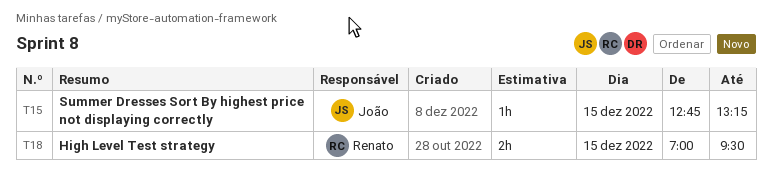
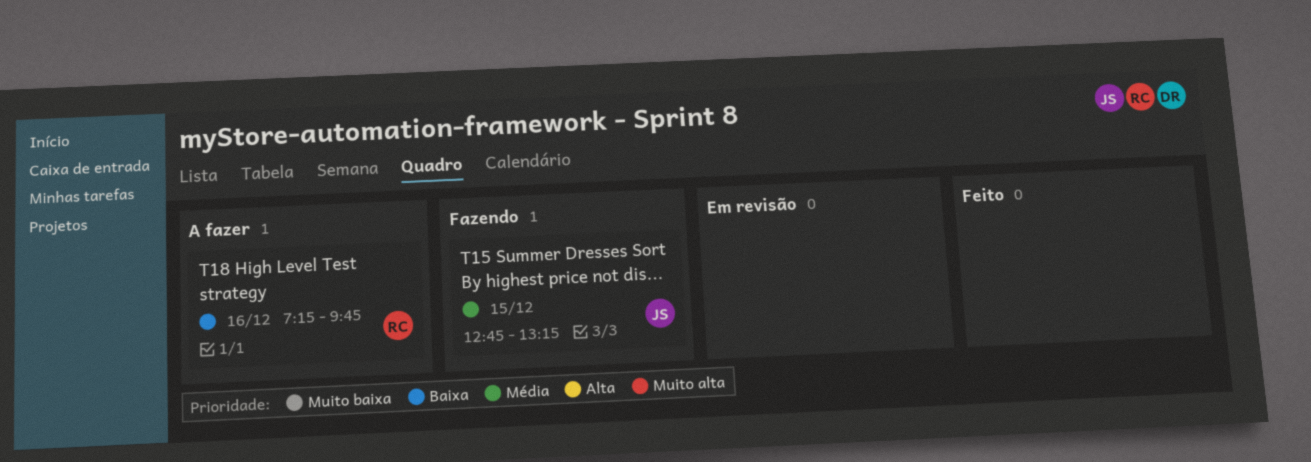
T18, day: Dec 15 -> Dec 16
T18, begins: 07:00 -> 07:15
T18, ends: 09:30 -> 09:45

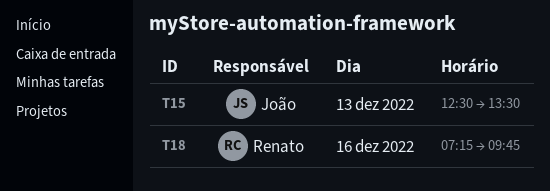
T15, day: Dec 15 -> Dec 13
T15, begins: 12:45 -> 12:30
T15, ends: 13:15 -> 13:30

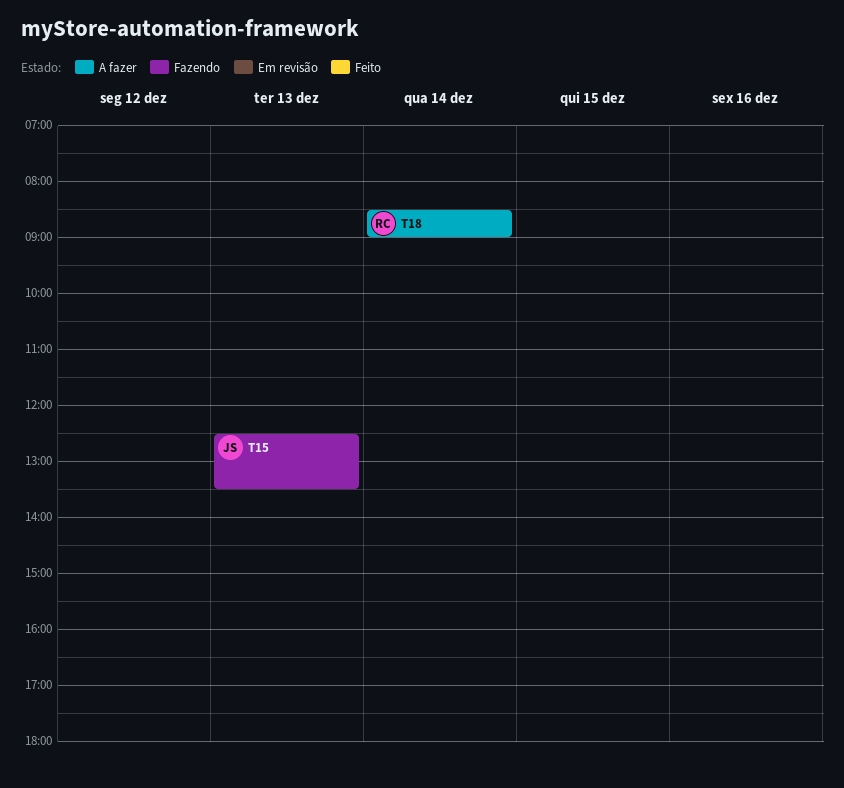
T18, day: Dec 16 -> Dec 14
T18, begins: 07:15 -> 08:30
T18, ends: 09:45 -> 09:00

